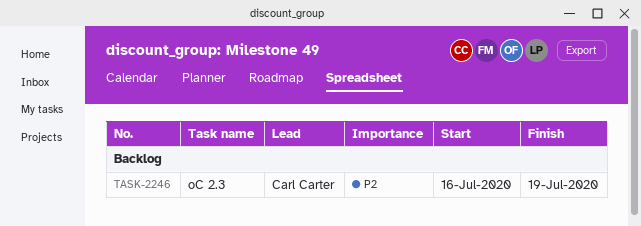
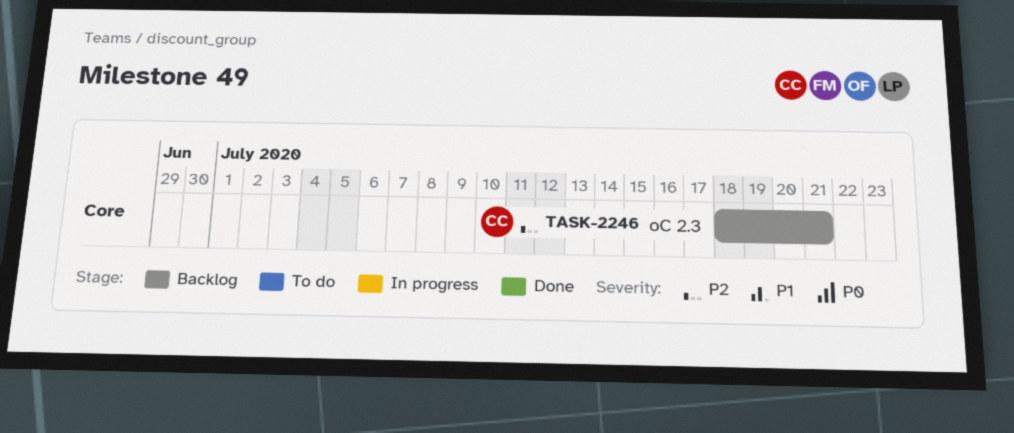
TASK-2246, start: Jul 16 -> Jul 18
TASK-2246, due: Jul 19 -> Jul 21

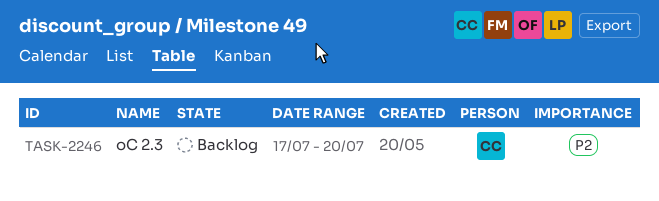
TASK-2246, start: Jul 18 -> Jul 17
TASK-2246, due: Jul 21 -> Jul 20

